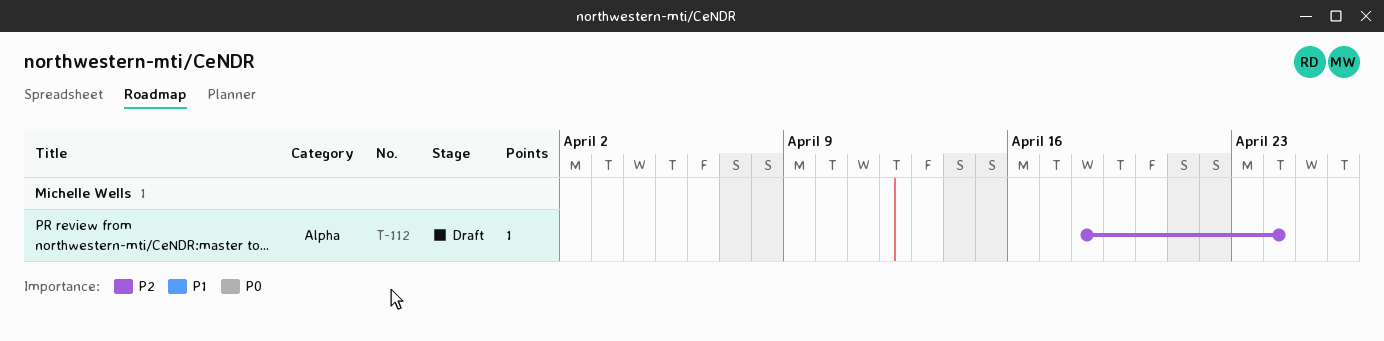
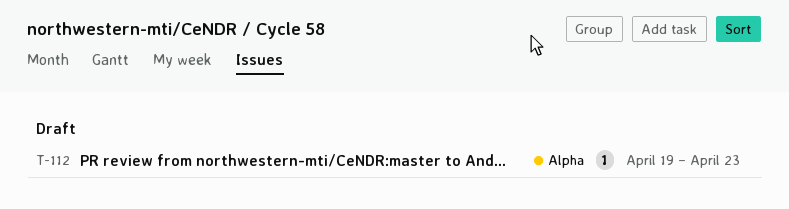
T-112, start: Apr 18 -> Apr 19
T-112, due: Apr 24 -> Apr 23

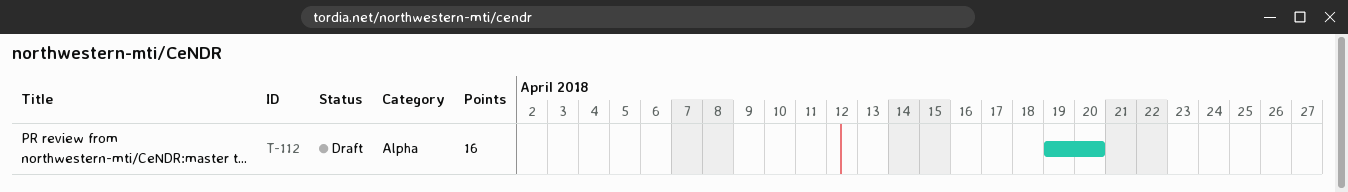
T-112, estimate: 1 -> 16
T-112, due: Apr 23 -> Apr 20

